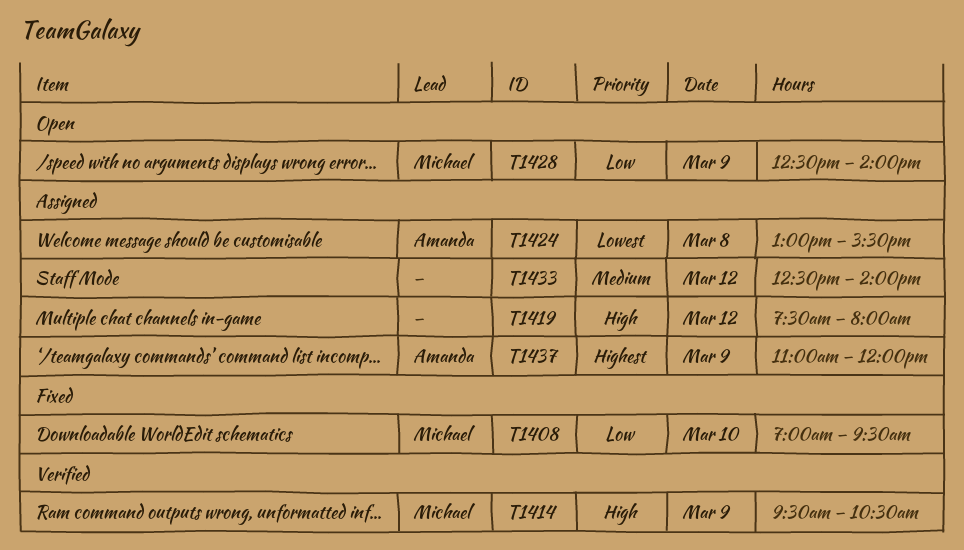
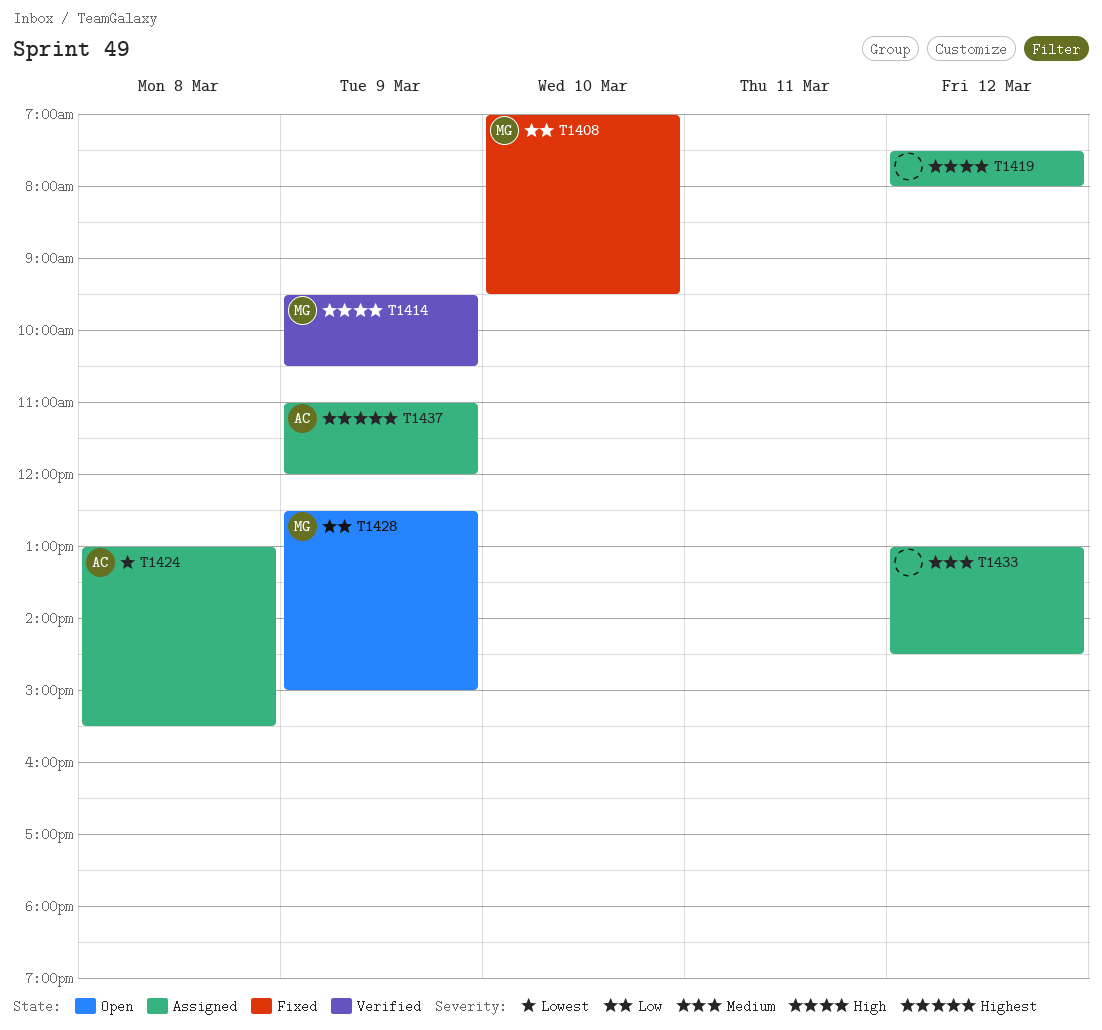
T1428, ends: 14:00 -> 15:00
T1433, begins: 12:30 -> 13:00
T1433, ends: 14:00 -> 14:30

